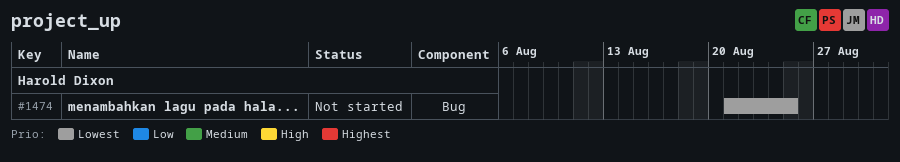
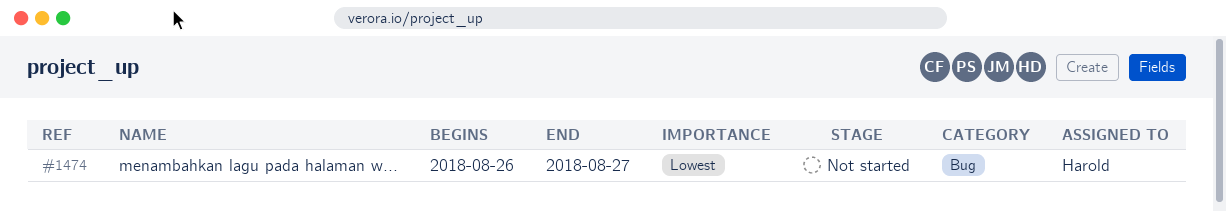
#1474, start: Aug 21 -> Aug 26
#1474, due: Aug 25 -> Aug 27

